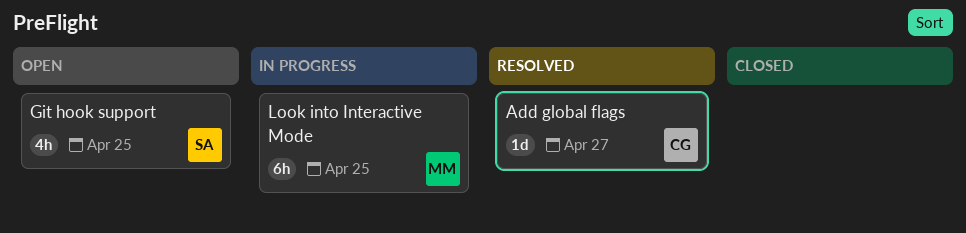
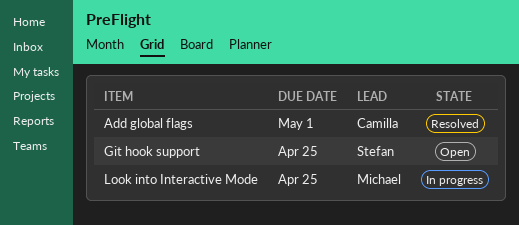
Add global flags, due: Apr 27 -> May 1

